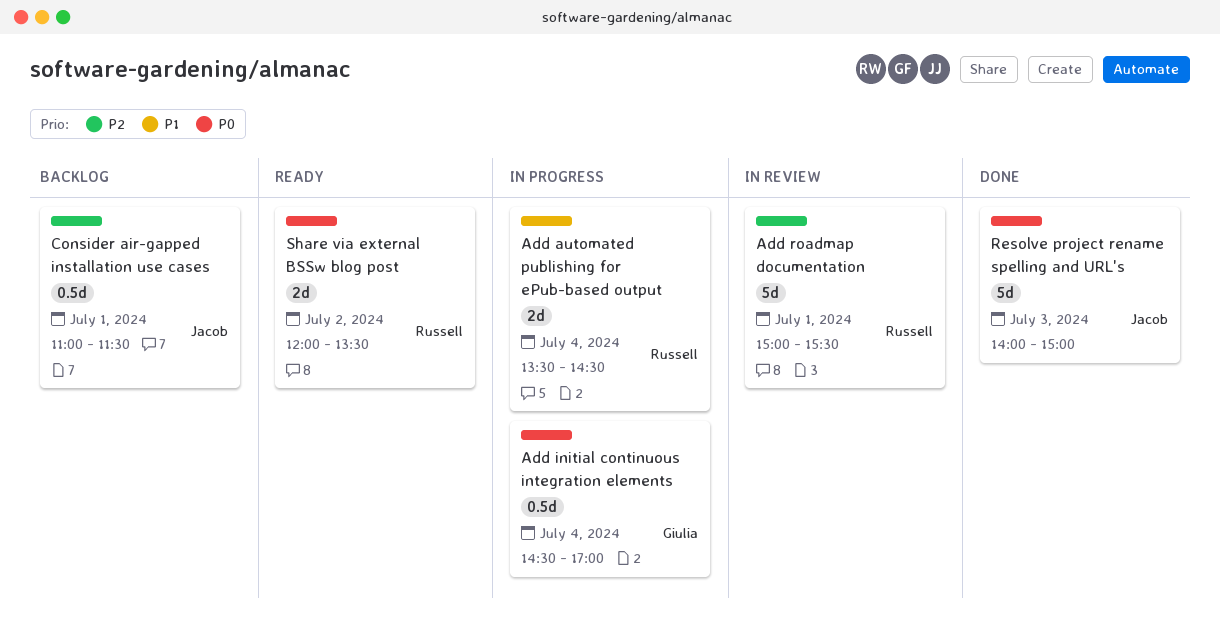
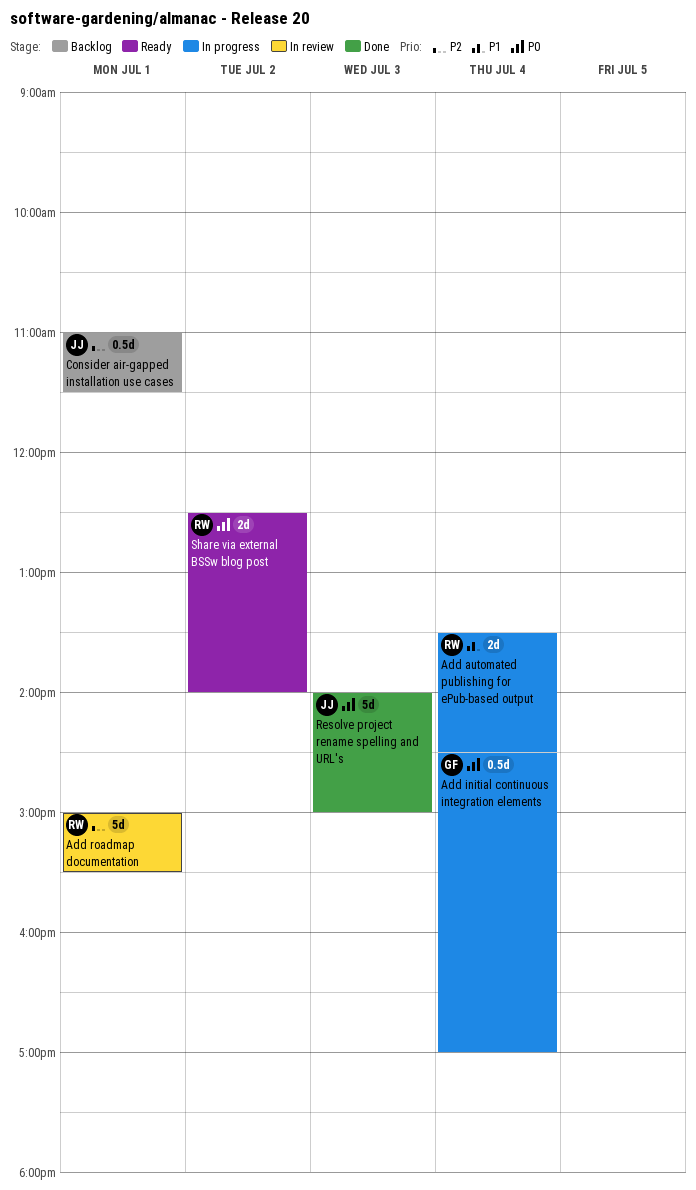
Share via external BSSw blog post, begins: 12:00 -> 12:30
Share via external BSSw blog post, ends: 13:30 -> 14:00

